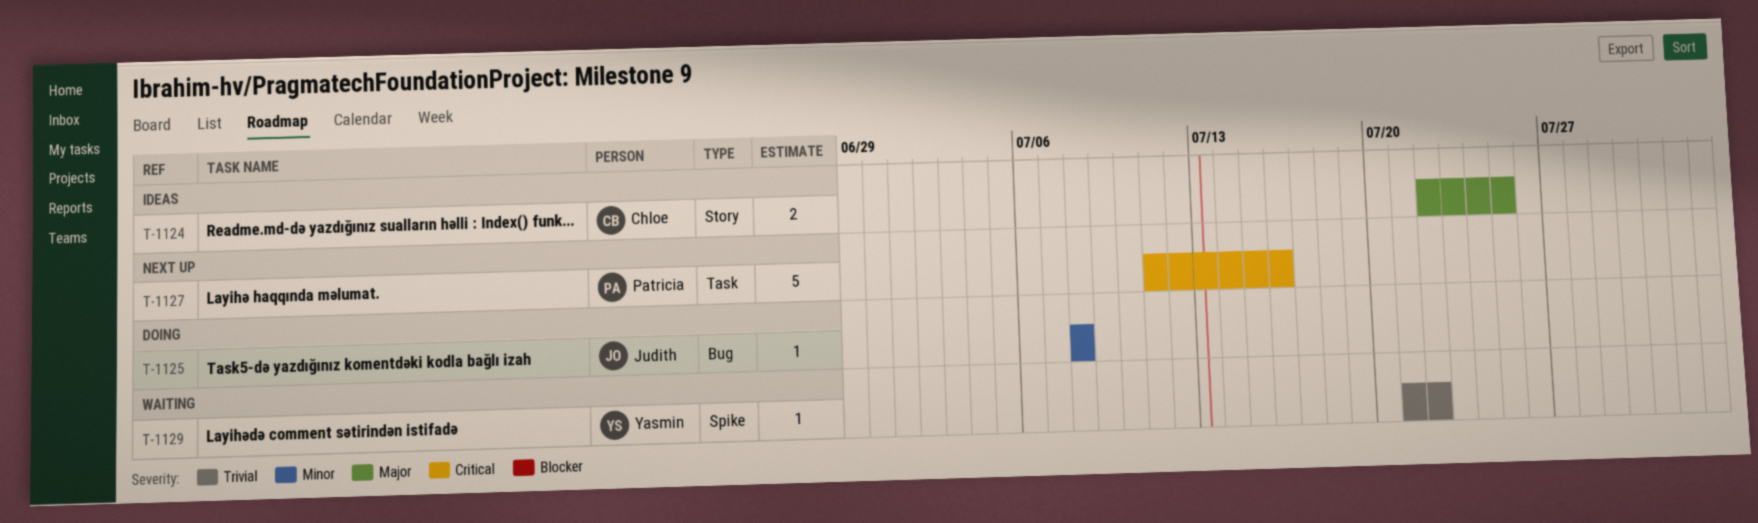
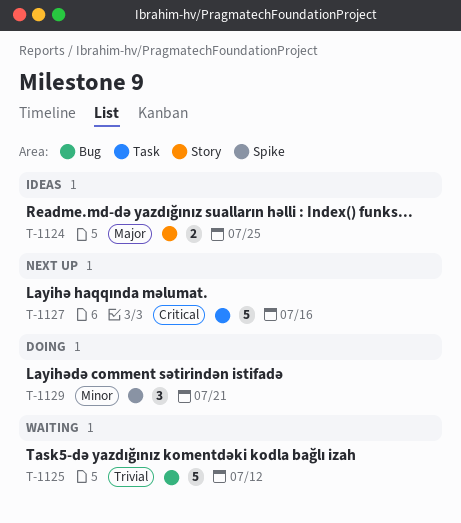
T-1125, status: Doing -> Waiting
T-1125, priority: Minor -> Trivial
T-1125, estimate: 1 -> 5
T-1125, due: Jul 8 -> Jul 12
T-1129, status: Waiting -> Doing
T-1129, priority: Trivial -> Minor
T-1129, estimate: 1 -> 3
T-1129, due: Jul 22 -> Jul 21

